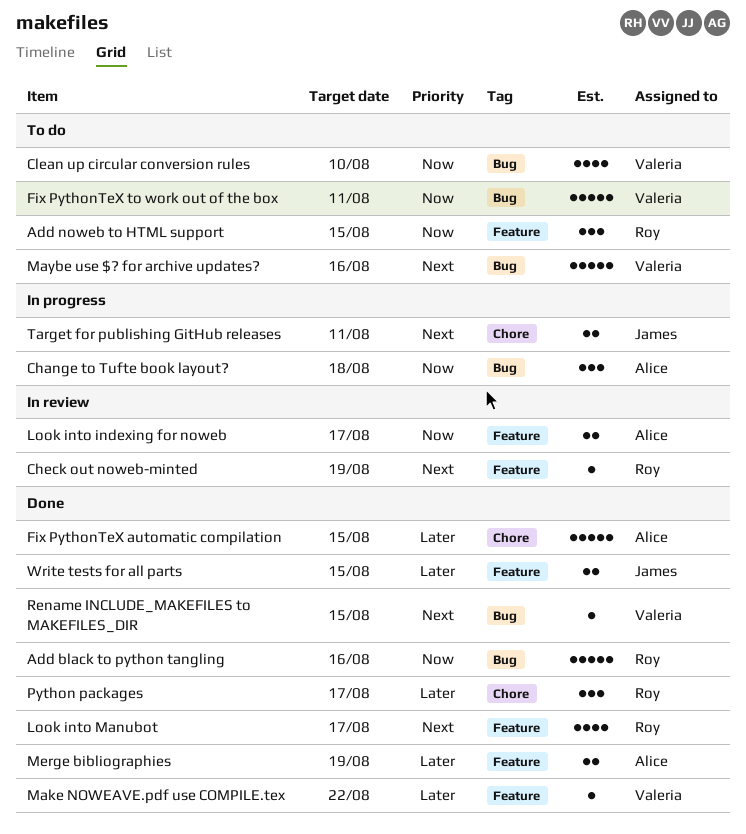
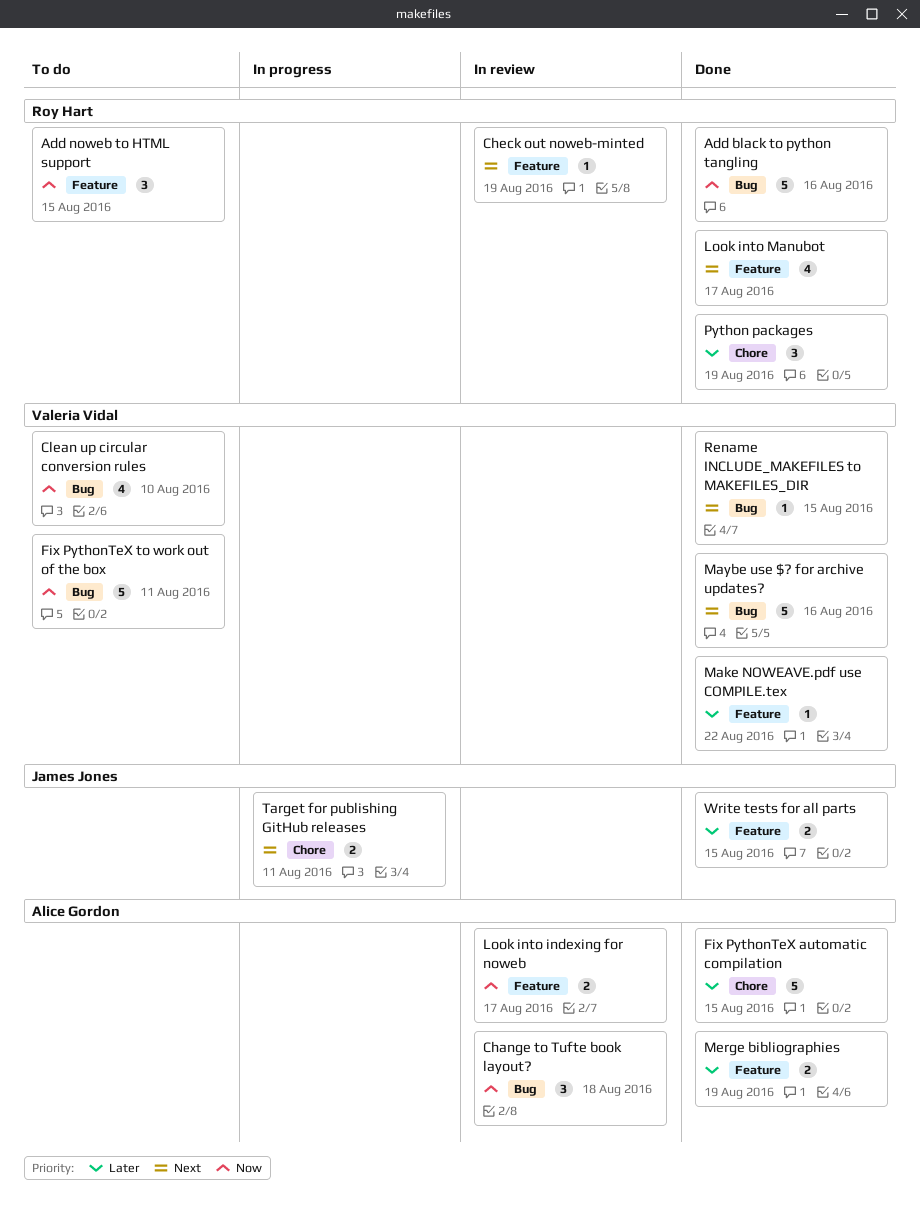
Change to Tufte book layout?, status: In progress -> In review
Maybe use $? for archive updates?, status: To do -> Done
Python packages, due: Aug 17 -> Aug 19

